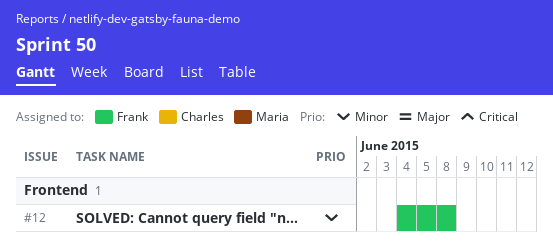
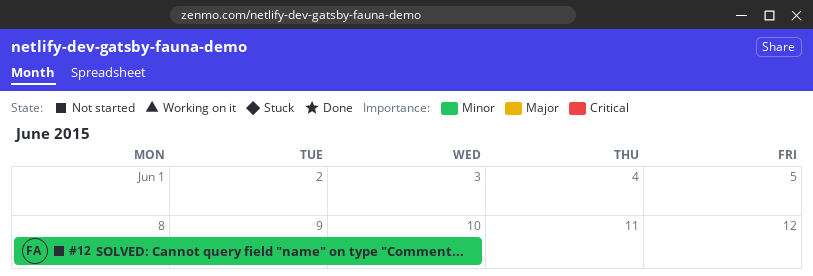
#12, start: Jun 4 -> Jun 8
#12, due: Jun 8 -> Jun 10

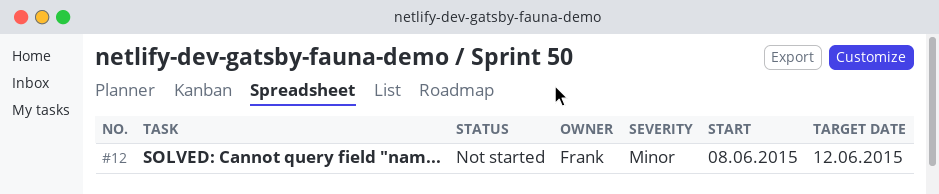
#12, due: Jun 10 -> Jun 12

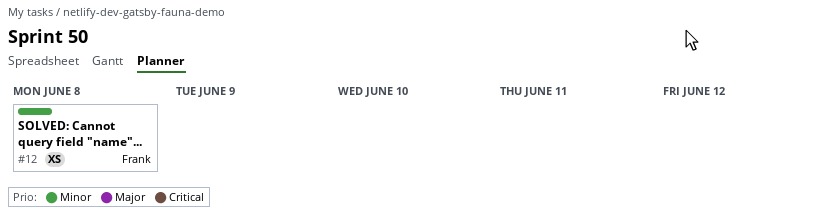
#12, due: Jun 12 -> Jun 8

